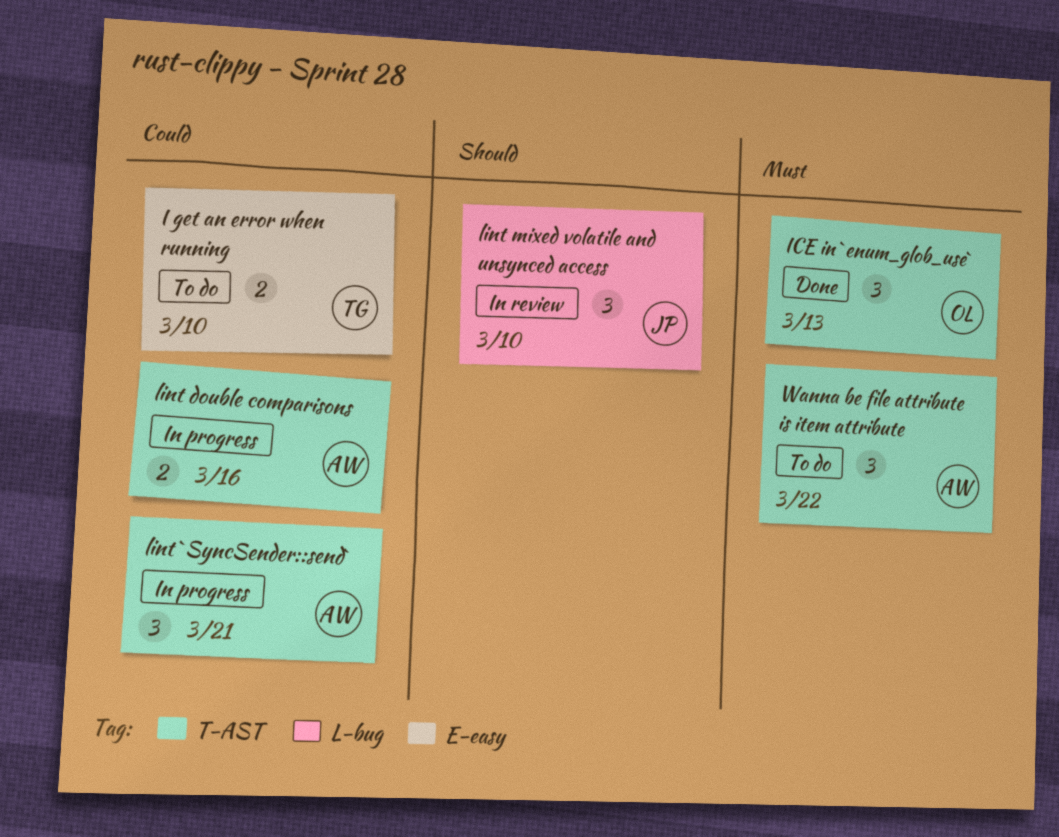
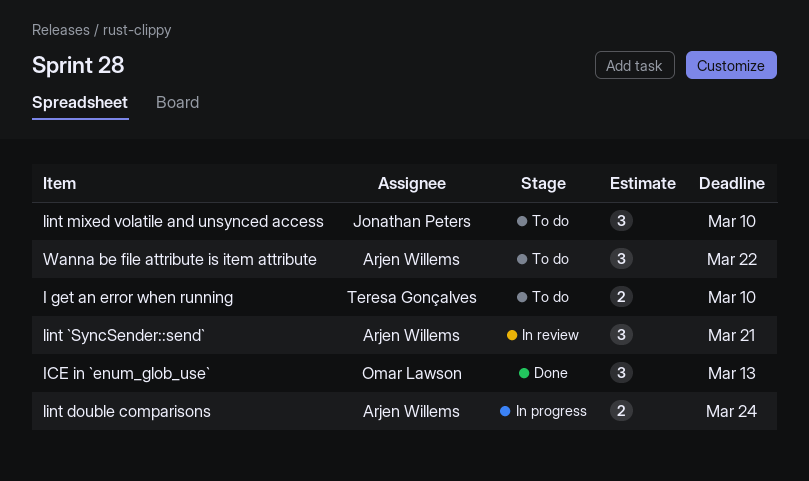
lint `SyncSender::send`, status: In progress -> In review
lint double comparisons, due: Mar 16 -> Mar 24
lint mixed volatile and unsynced access, status: In review -> To do

